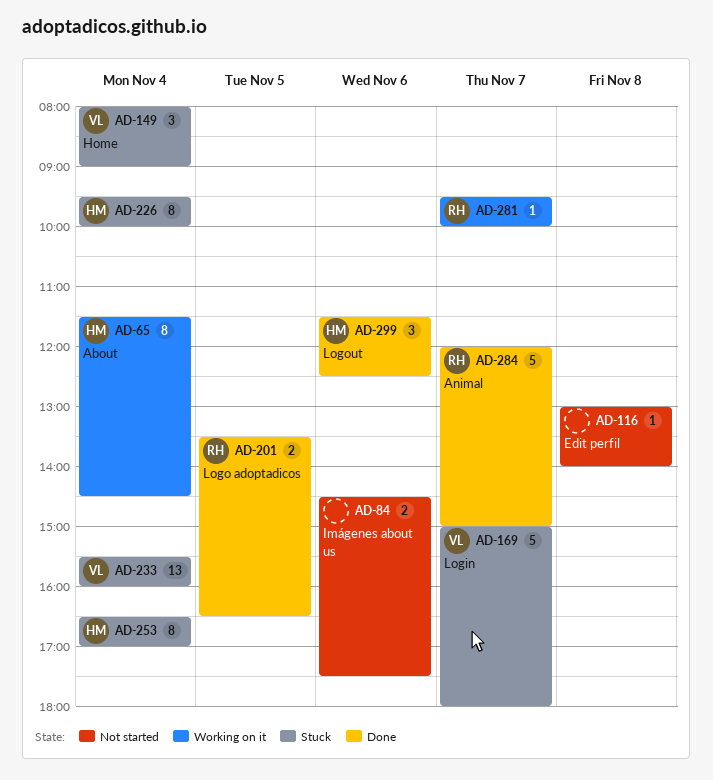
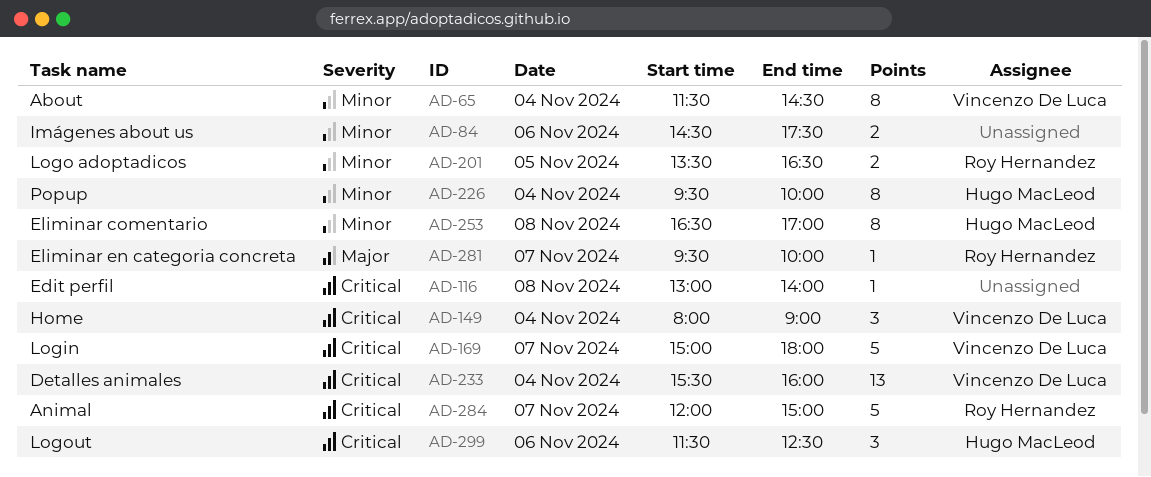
AD-65, owner: Hugo MacLeod -> Vincenzo De Luca
AD-253, day: Nov 4 -> Nov 8

